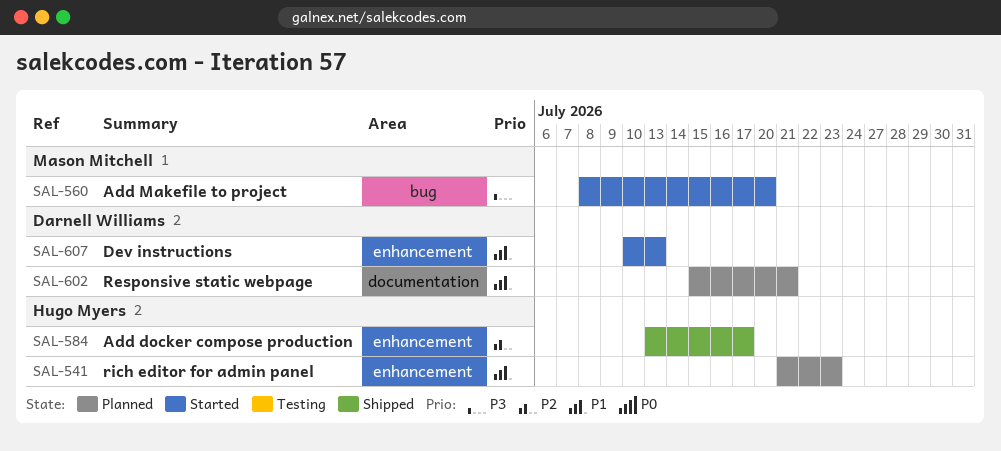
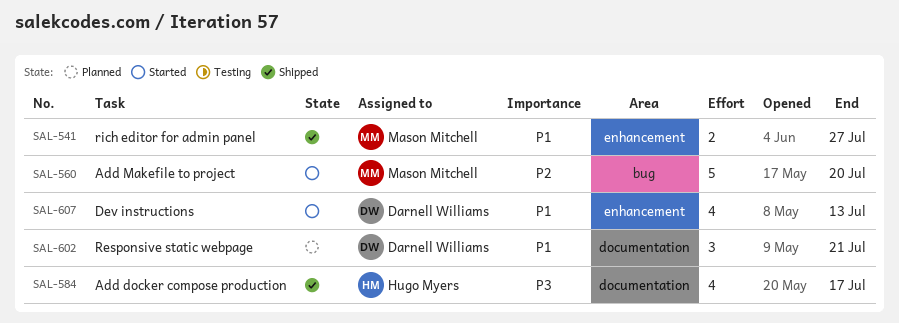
SAL-541, status: Planned -> Shipped
SAL-541, owner: Hugo Myers -> Mason Mitchell
SAL-541, due: Jul 23 -> Jul 27
SAL-560, priority: P3 -> P2
SAL-584, priority: P2 -> P3
SAL-584, label: enhancement -> documentation

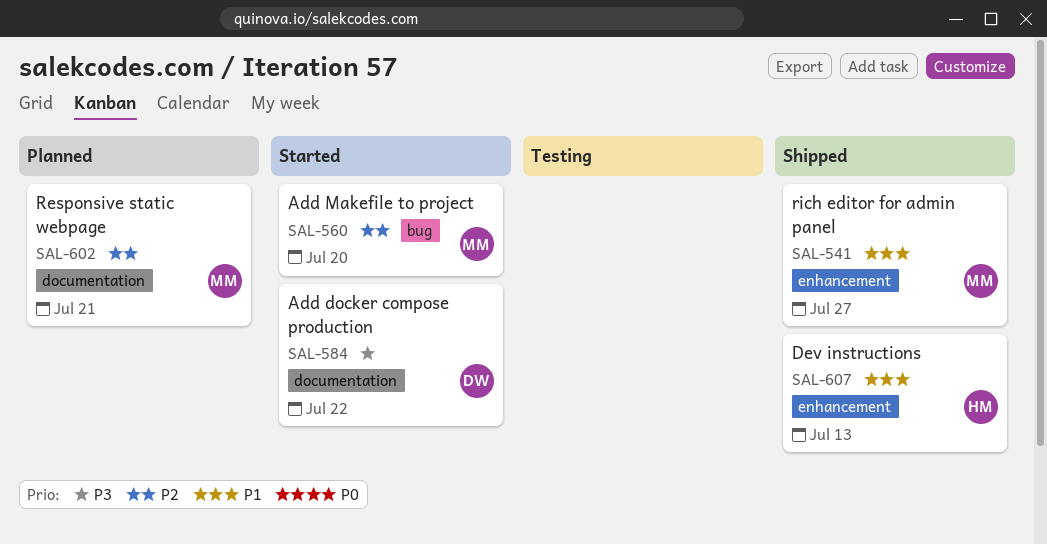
SAL-584, status: Shipped -> Started
SAL-584, owner: Hugo Myers -> Darnell Williams
SAL-584, due: Jul 17 -> Jul 22
SAL-602, owner: Darnell Williams -> Mason Mitchell
SAL-602, priority: P1 -> P2
SAL-607, status: Started -> Shipped
SAL-607, owner: Darnell Williams -> Hugo Myers

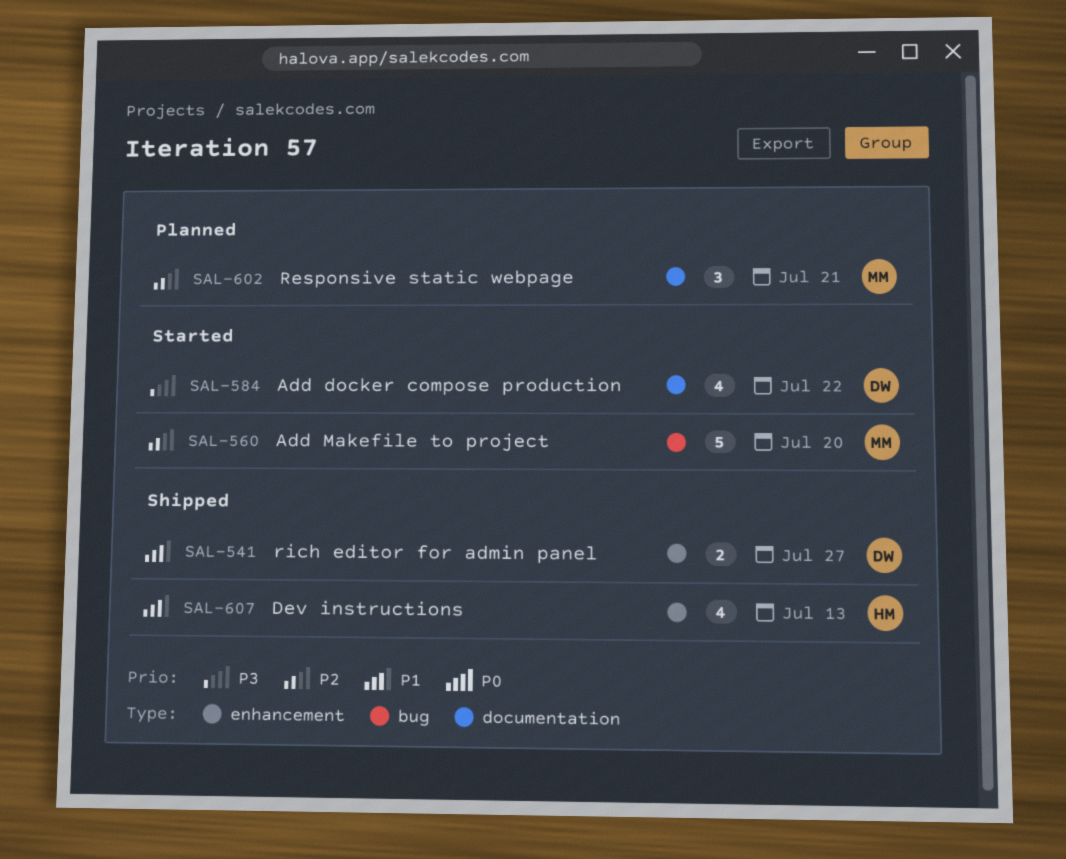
SAL-541, owner: MM -> DW

